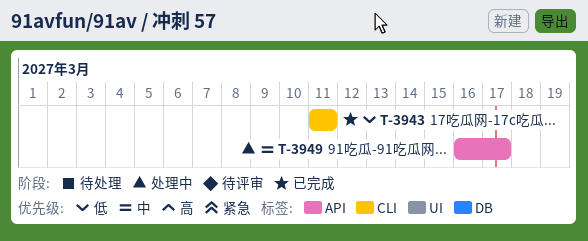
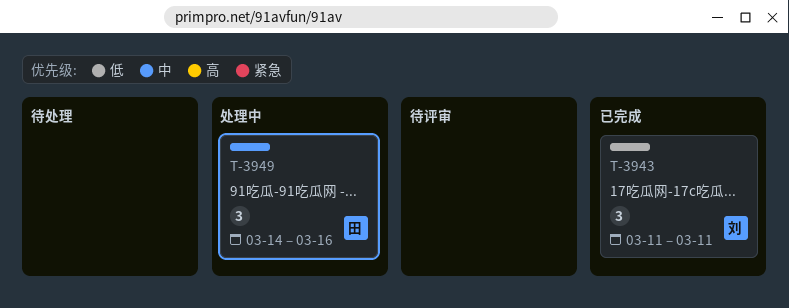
T-3949, start: Mar 16 -> Mar 14
T-3949, due: Mar 17 -> Mar 16

